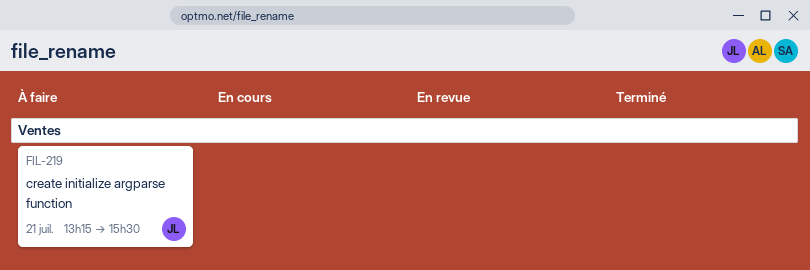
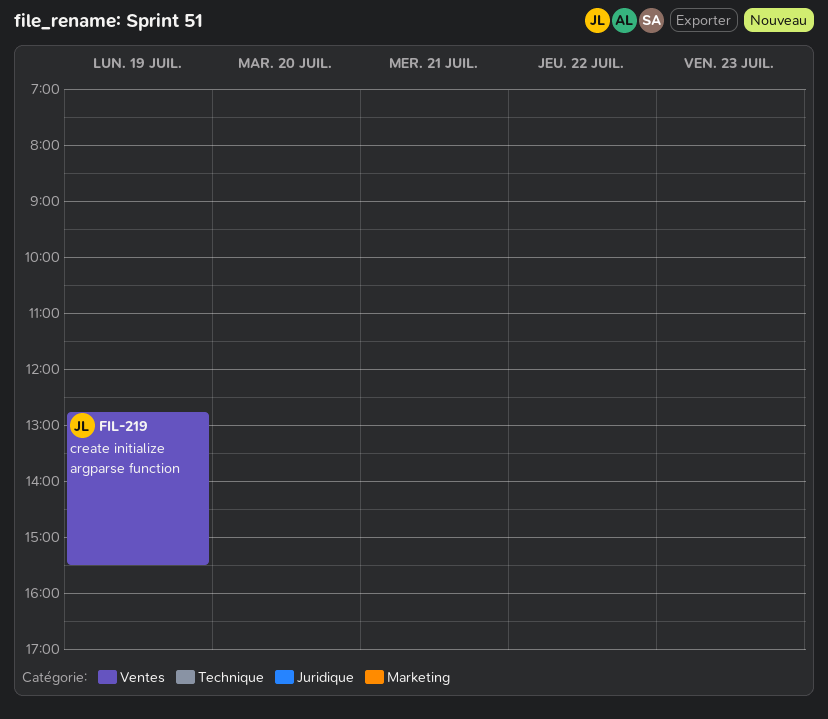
FIL-219, day: Jul 21 -> Jul 19
FIL-219, begins: 13:15 -> 12:45

